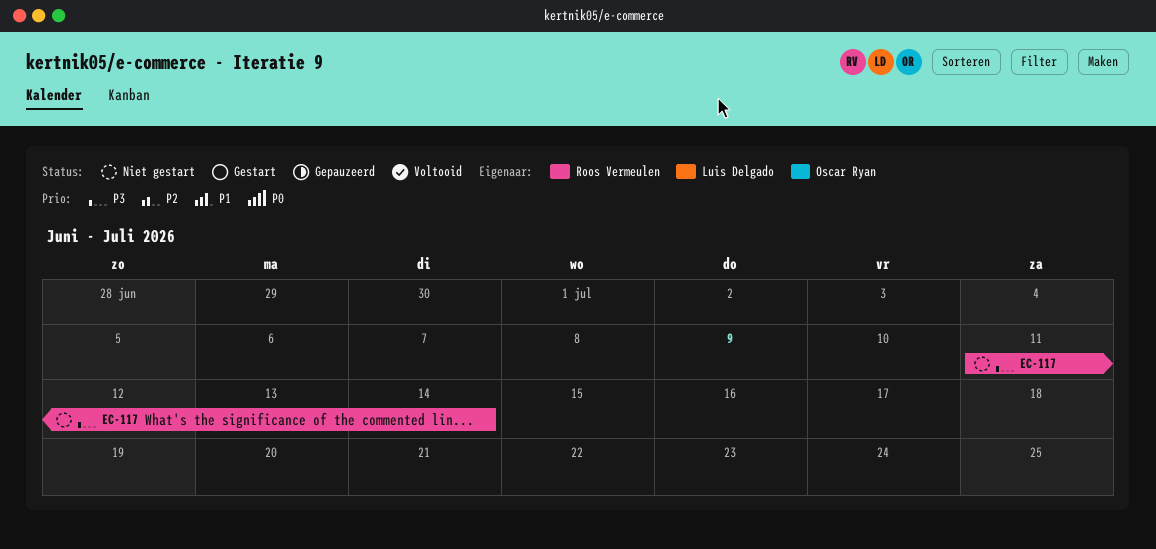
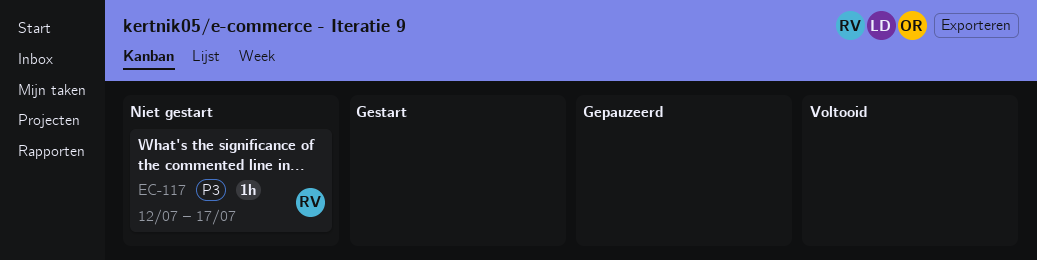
EC-117, start: Jul 11 -> Jul 12
EC-117, due: Jul 14 -> Jul 17

